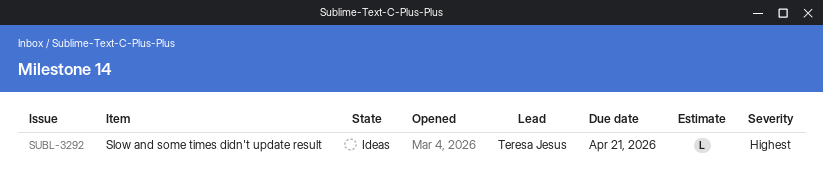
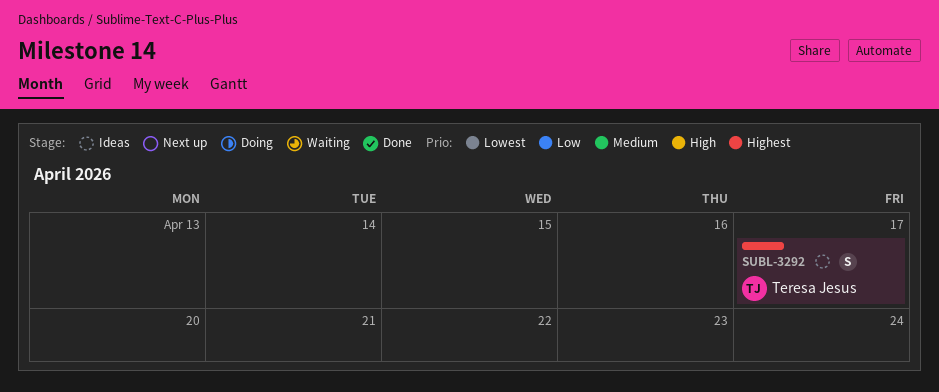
SUBL-3292, estimate: L -> S
SUBL-3292, due: Apr 21 -> Apr 17

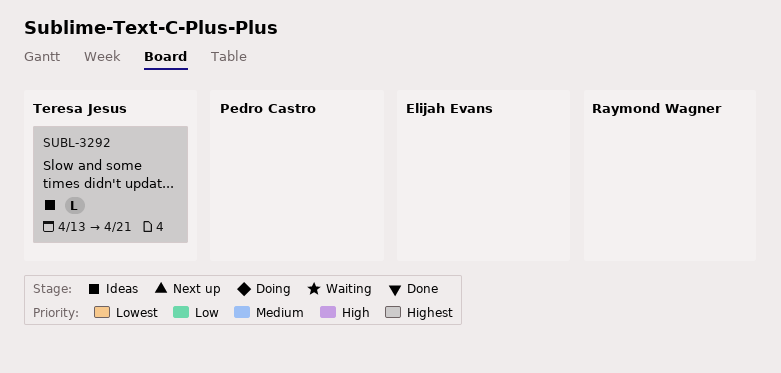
SUBL-3292, estimate: S -> L
SUBL-3292, due: Apr 17 -> Apr 21

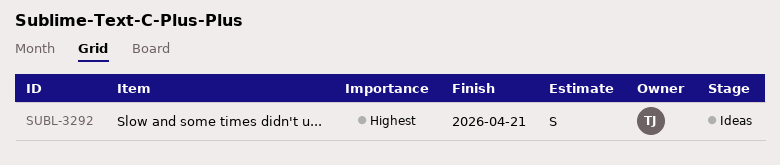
SUBL-3292, estimate: L -> S

